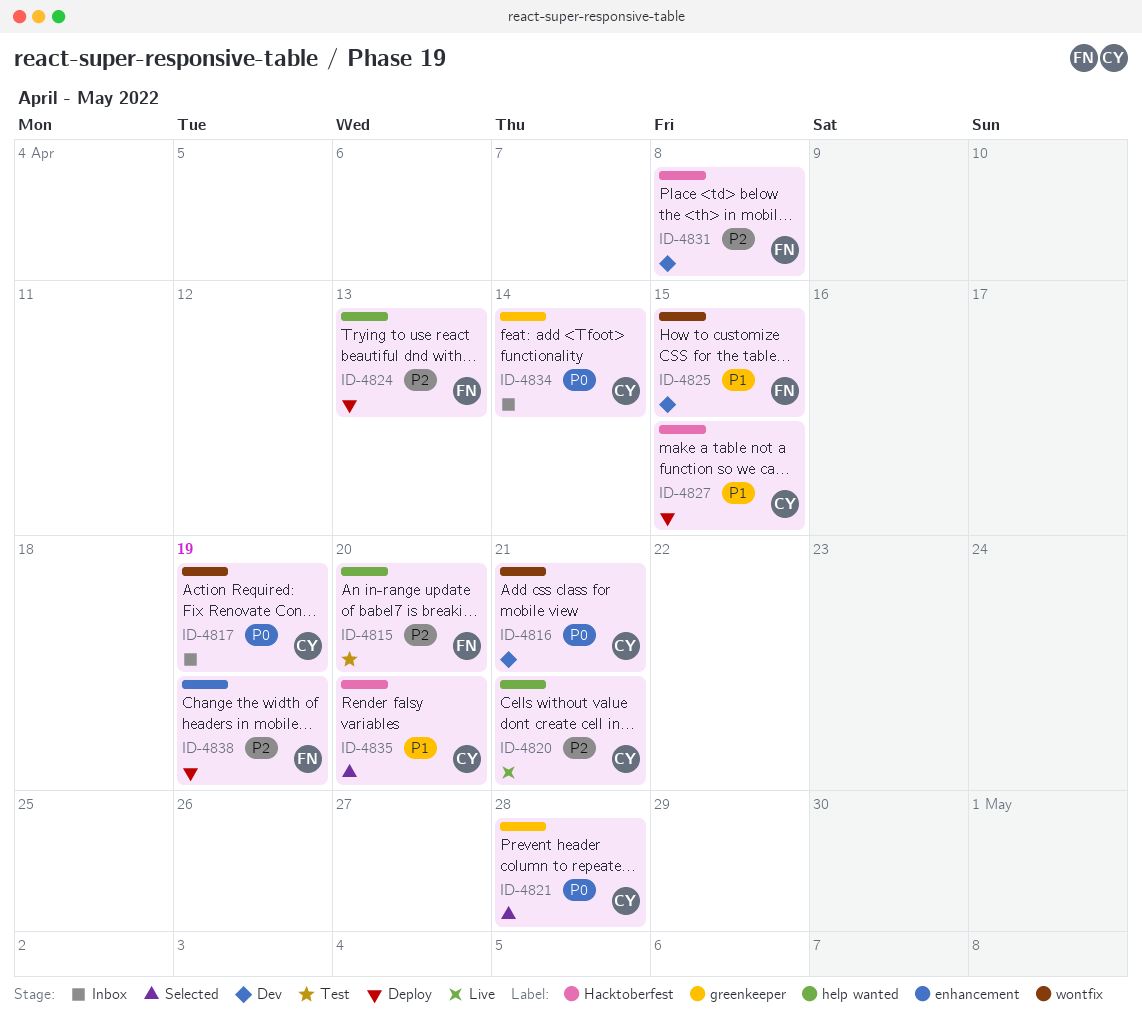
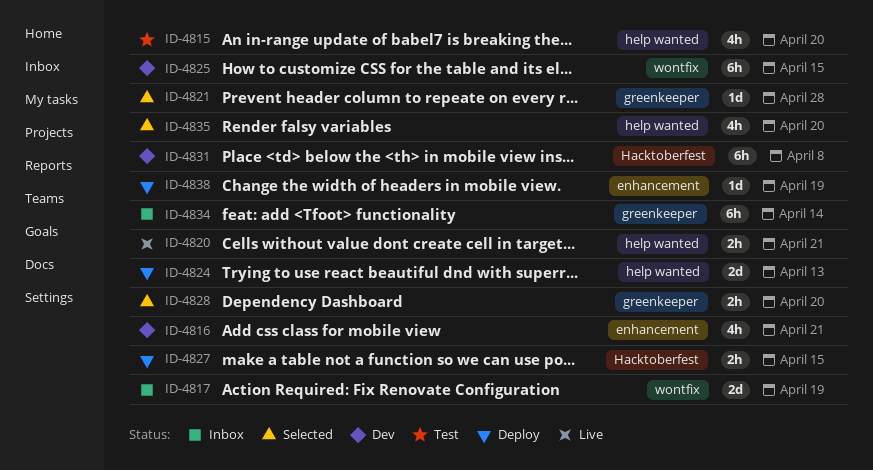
ID-4816, label: wontfix -> enhancement
ID-4828: none -> present
ID-4835, label: Hacktoberfest -> help wanted

